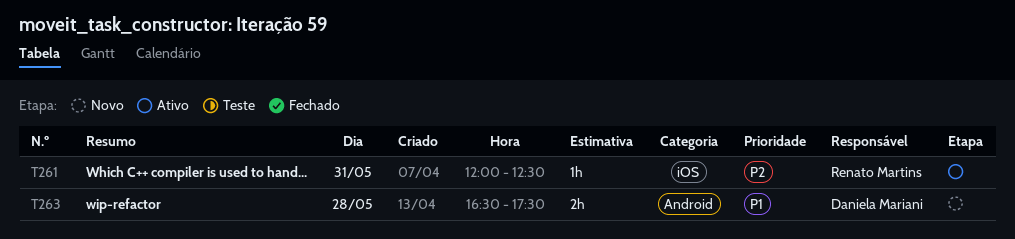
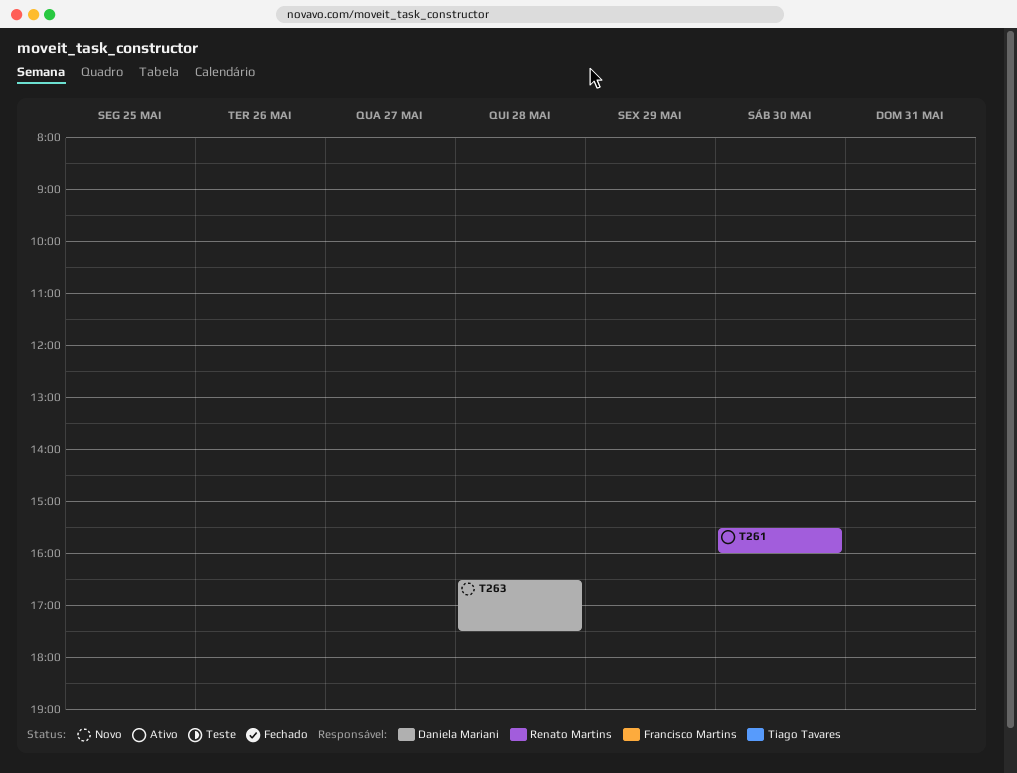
T261, day: May 31 -> May 30
T261, begins: 12:00 -> 15:30
T261, ends: 12:30 -> 16:00

